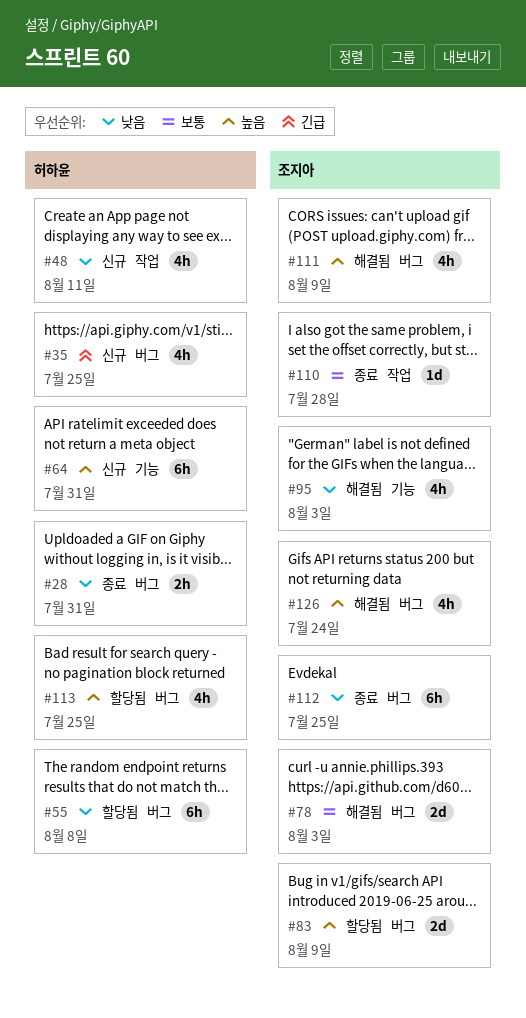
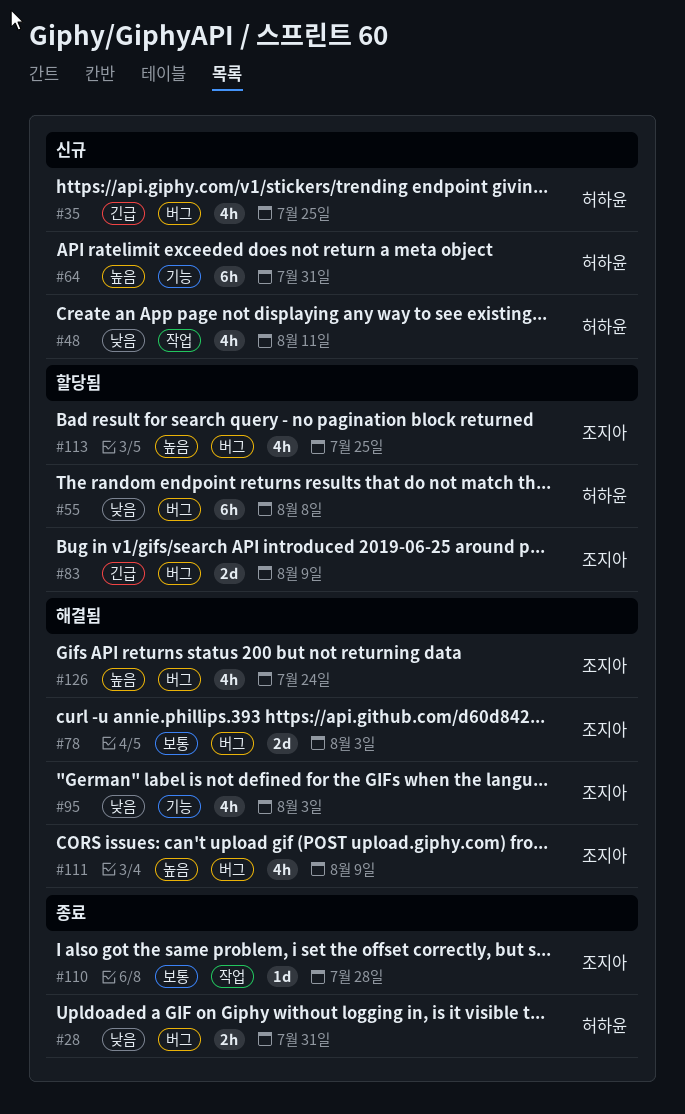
#83, priority: 높음 -> 긴급
#112: present -> none
#113, owner: 허하윤 -> 조지아

